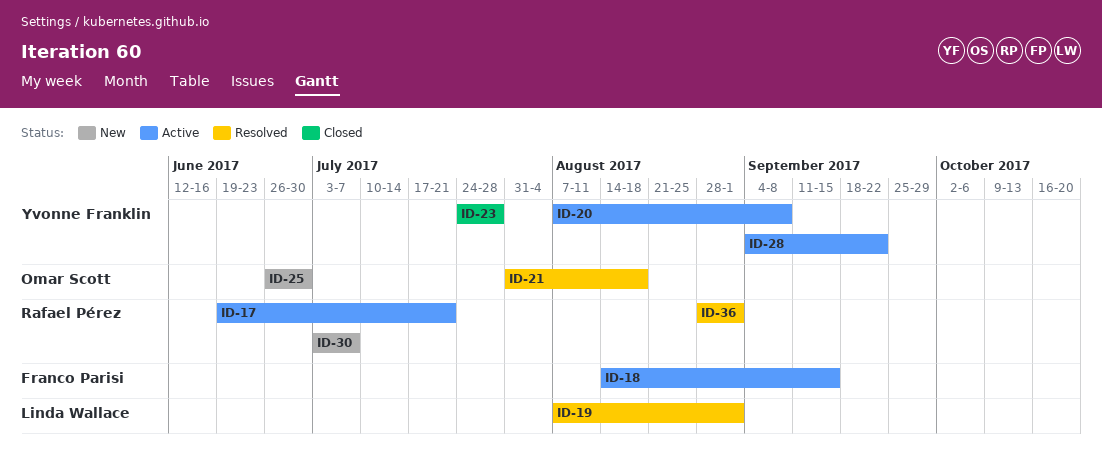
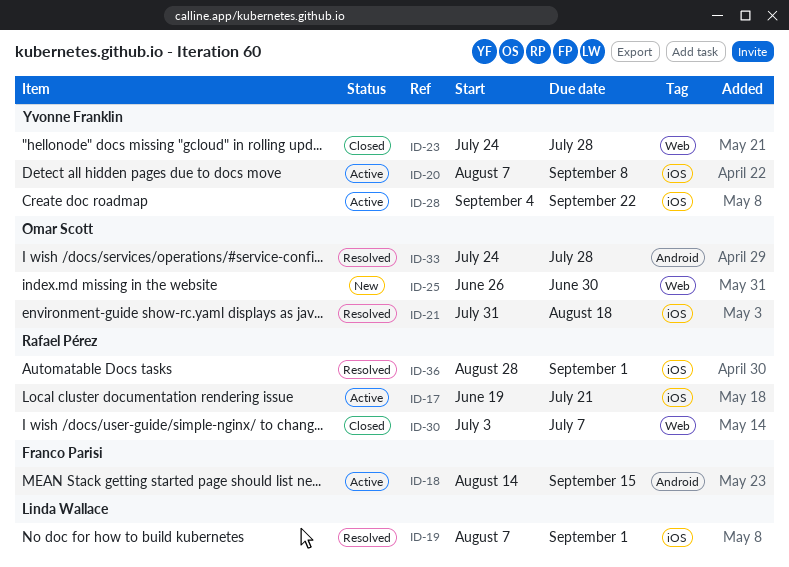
ID-30, status: New -> Closed
ID-33: none -> present

